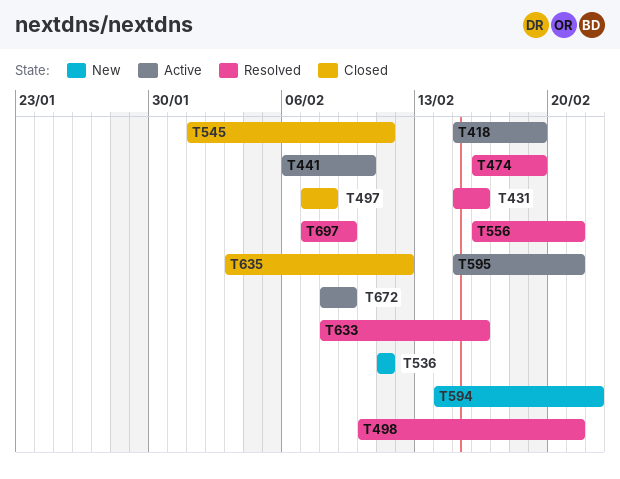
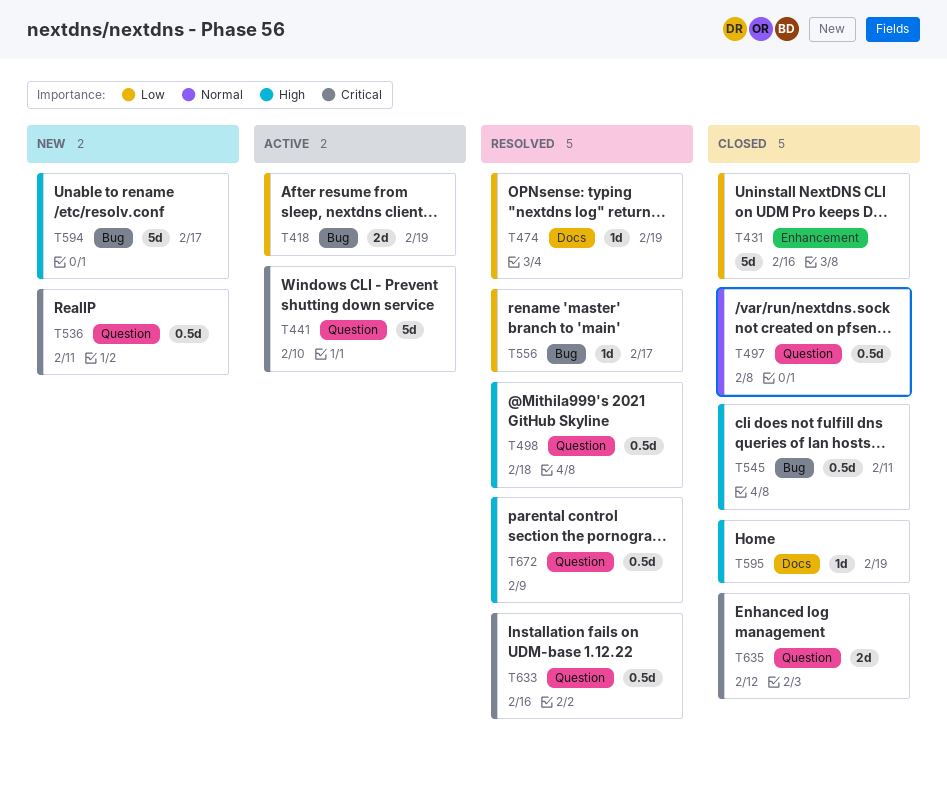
T431, status: Resolved -> Closed
T498, due: Feb 21 -> Feb 18
T556, due: Feb 21 -> Feb 17
T594, due: Feb 22 -> Feb 17
T595, status: Active -> Closed
T595, due: Feb 21 -> Feb 19
T672, status: Active -> Resolved
T697: present -> none

